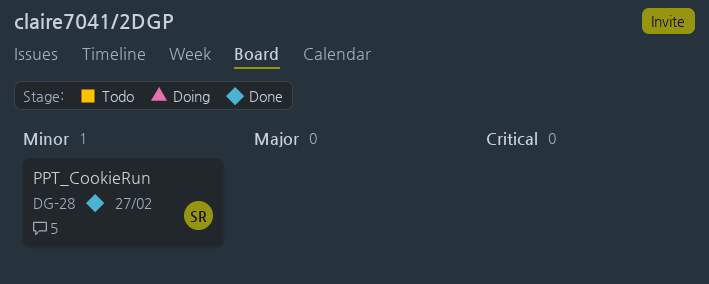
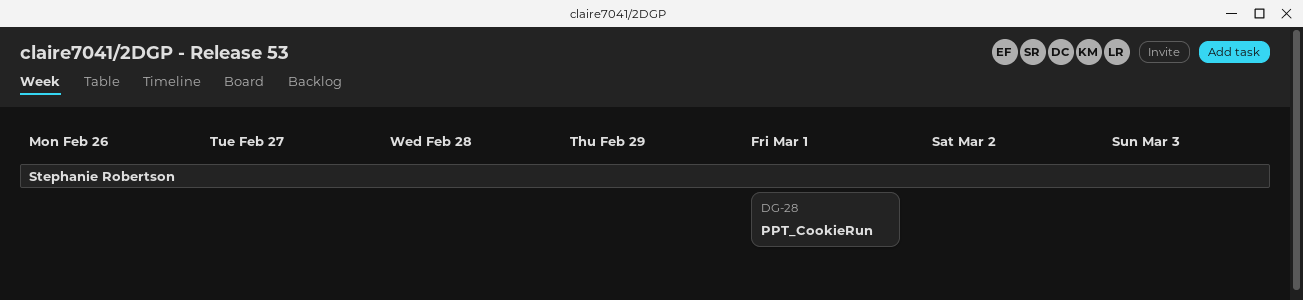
DG-28, due: Feb 27 -> Mar 1

